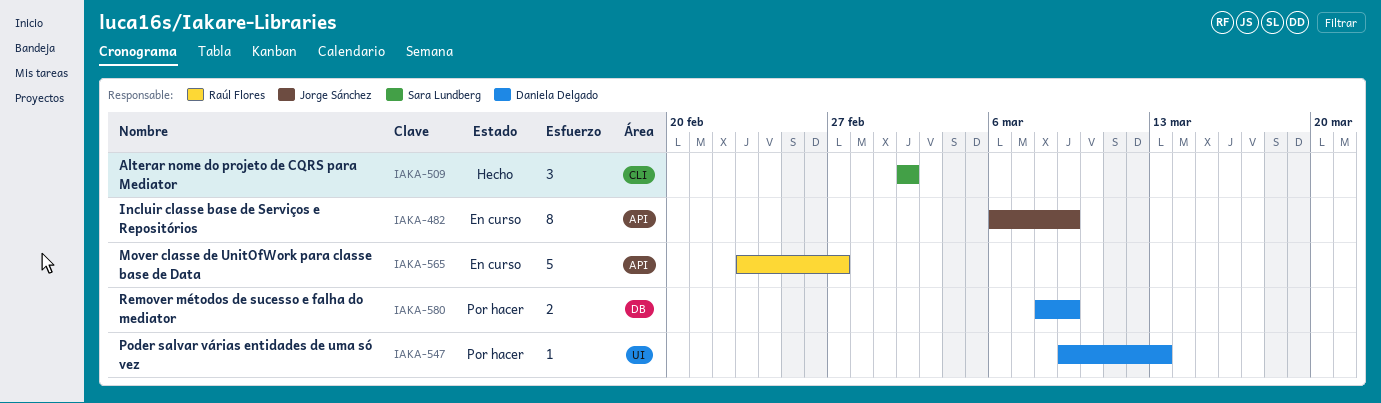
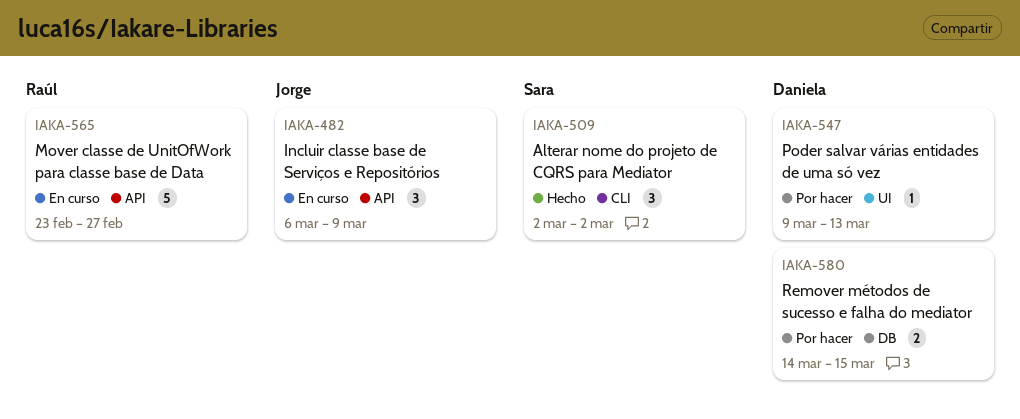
IAKA-482, estimate: 8 -> 3
IAKA-580, start: Mar 8 -> Mar 14
IAKA-580, due: Mar 9 -> Mar 15

